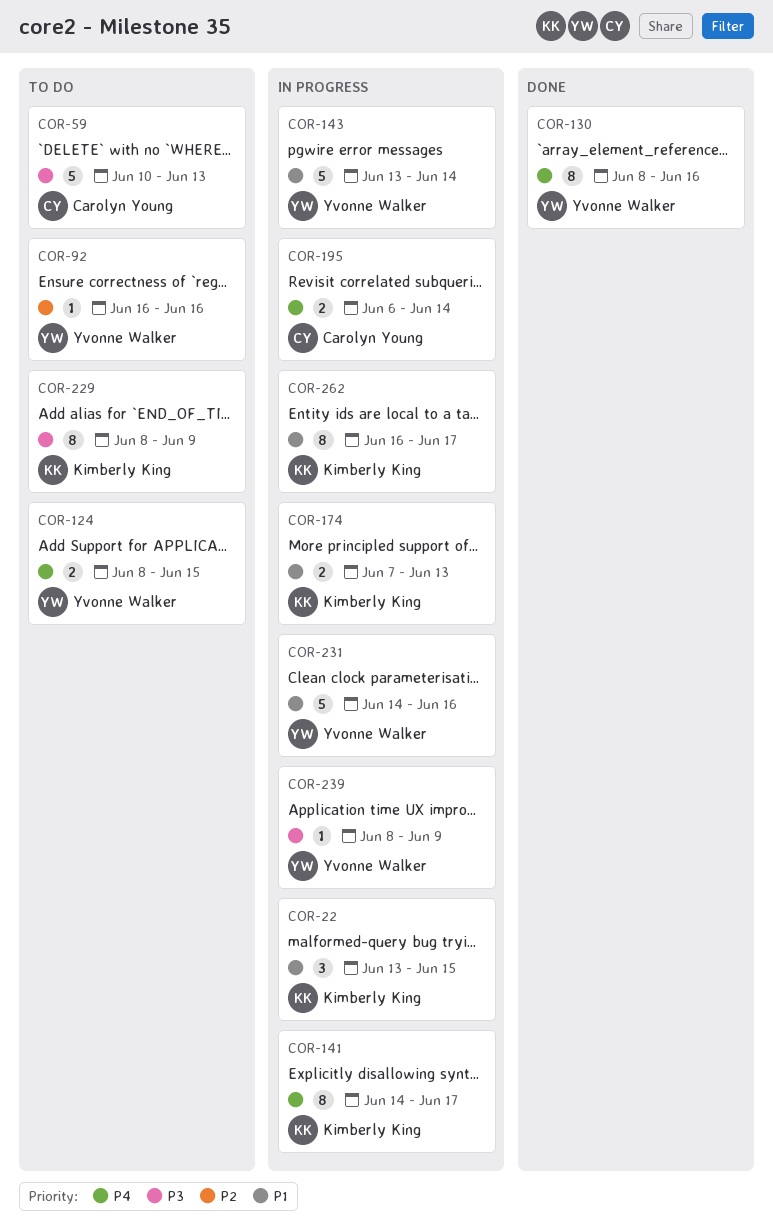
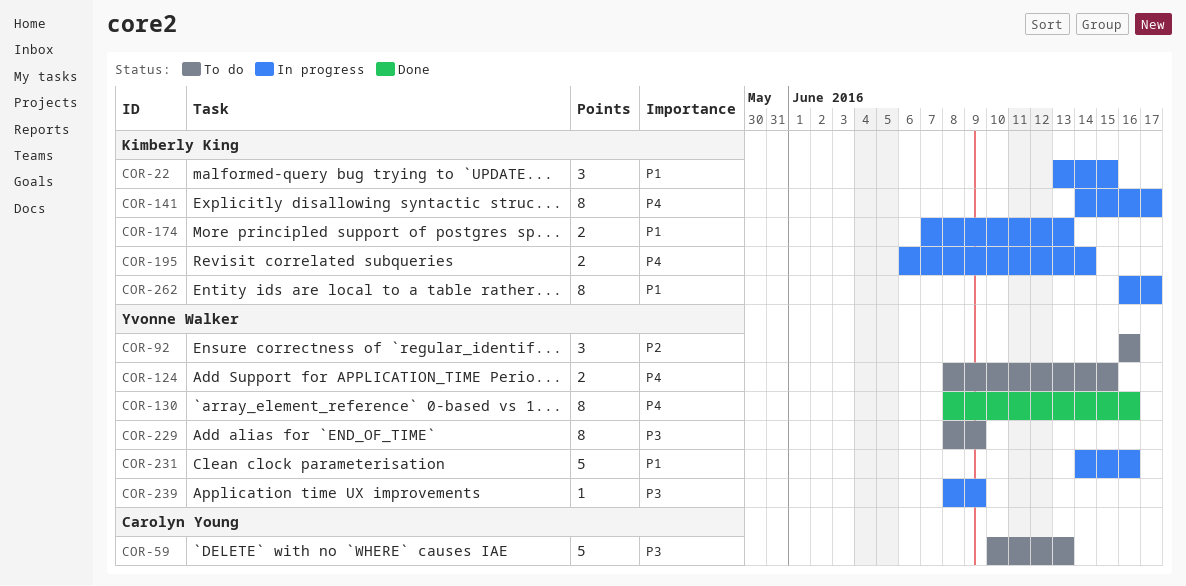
COR-92, estimate: 1 -> 3
COR-143: present -> none
COR-195, owner: Carolyn Young -> Kimberly King
COR-229, owner: Kimberly King -> Yvonne Walker

